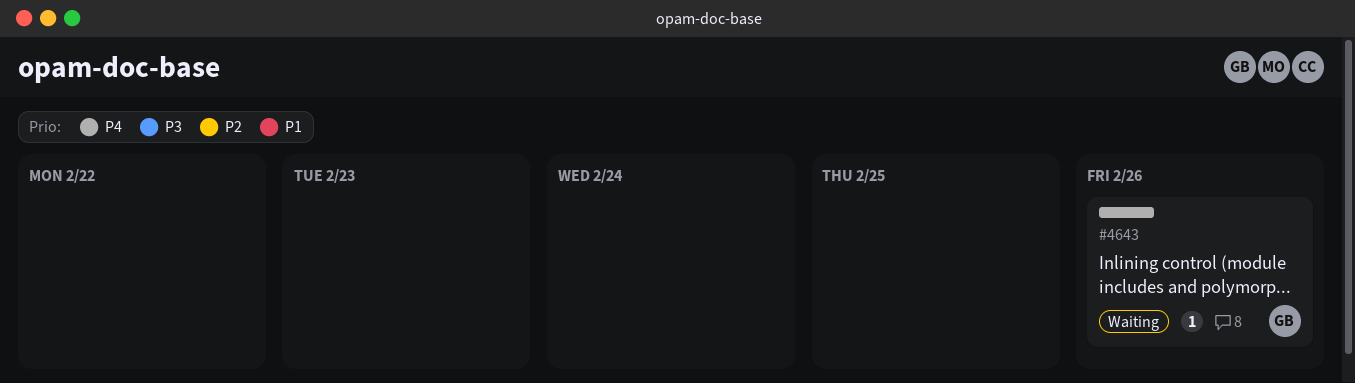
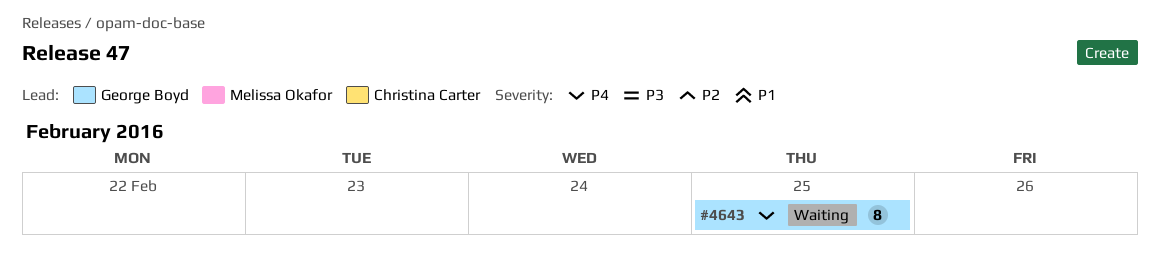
#4643, estimate: 1 -> 8
#4643, due: Feb 26 -> Feb 25

